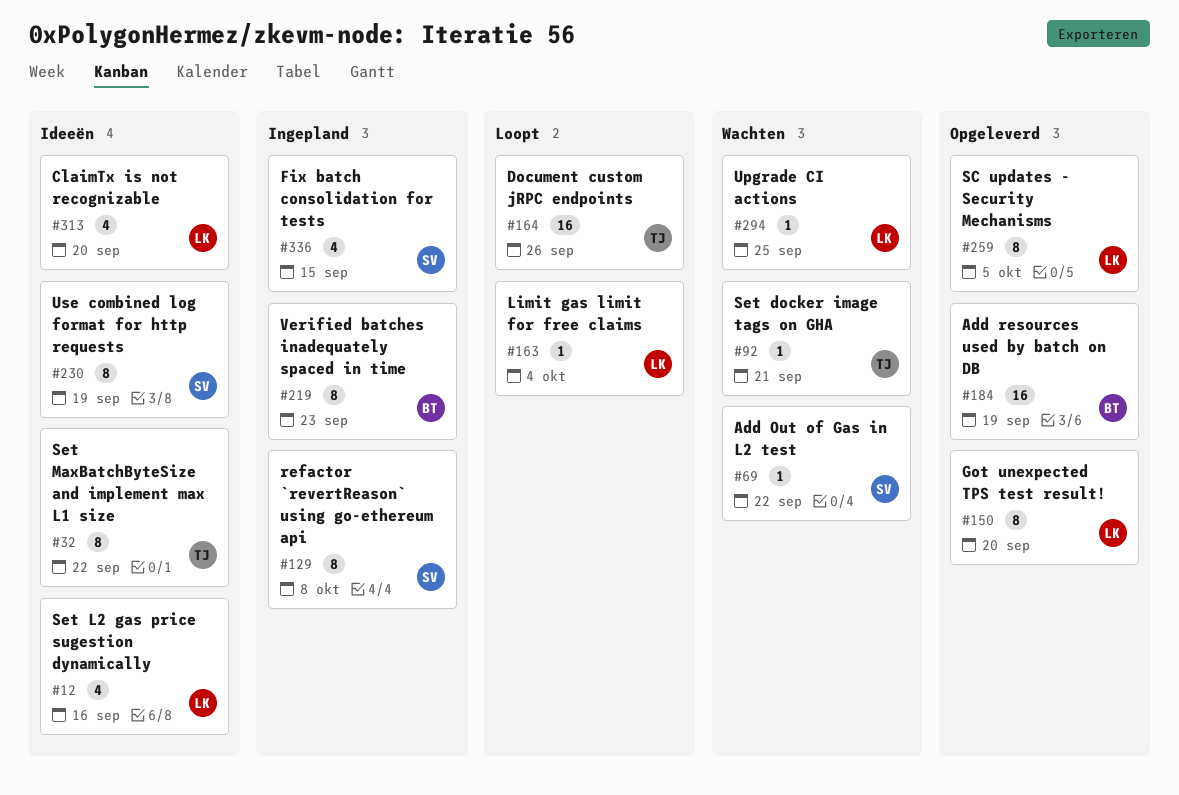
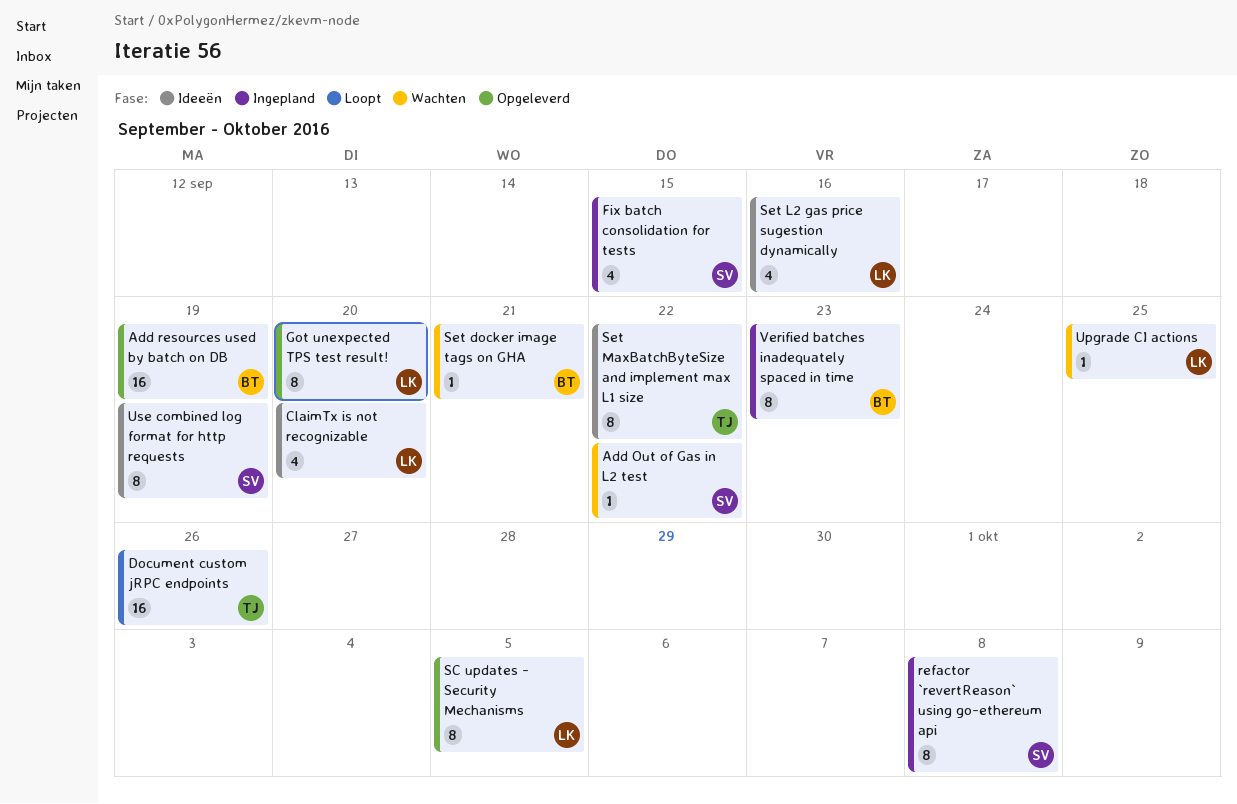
Limit gas limit for free claims: present -> none
Set docker image tags on GHA, owner: TJ -> BT

